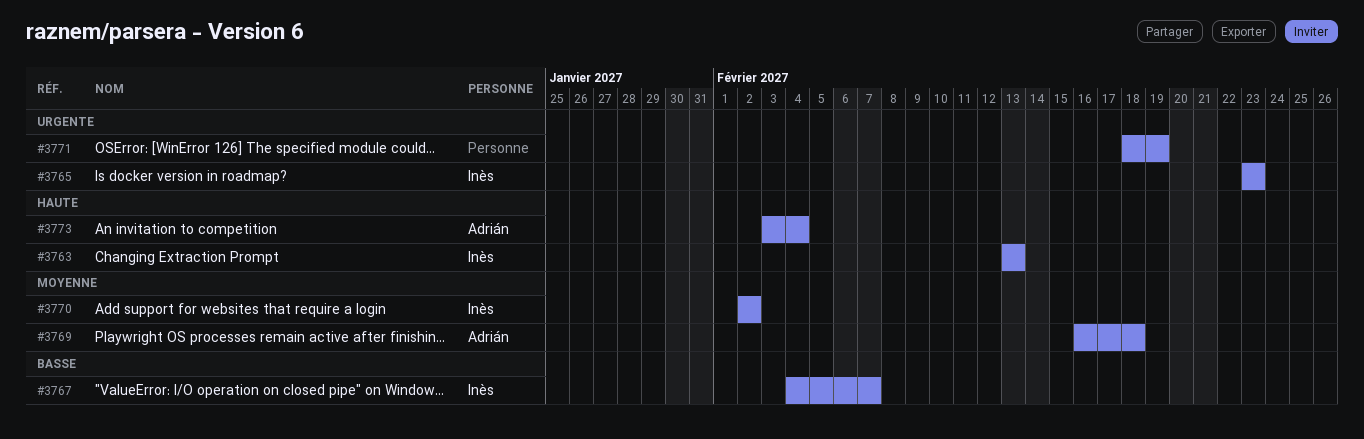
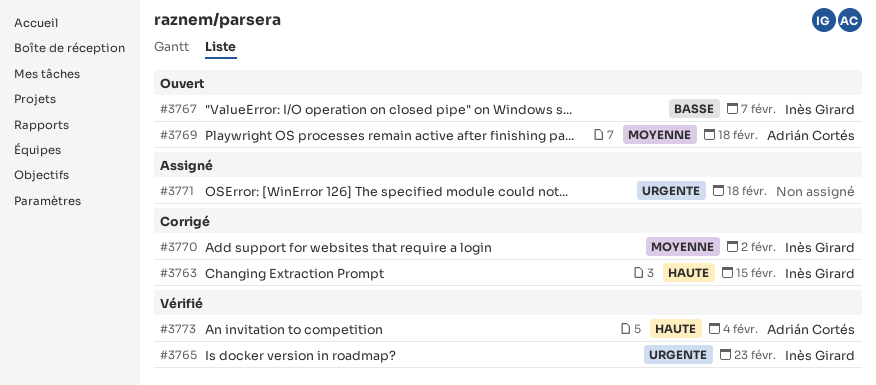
#3763, due: Feb 13 -> Feb 15
#3771, due: Feb 19 -> Feb 18

